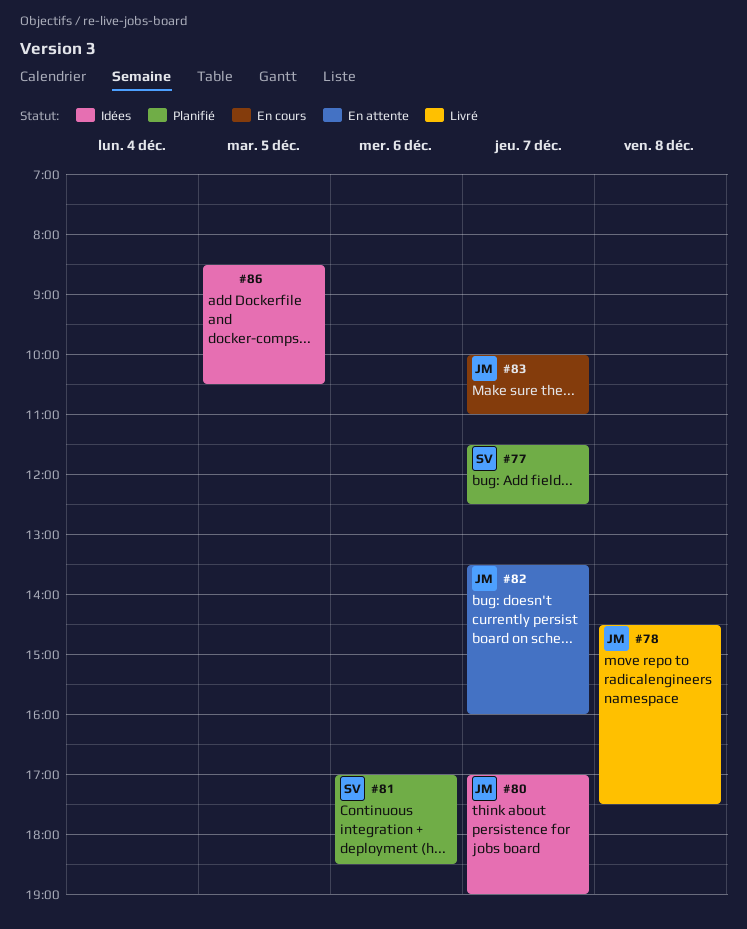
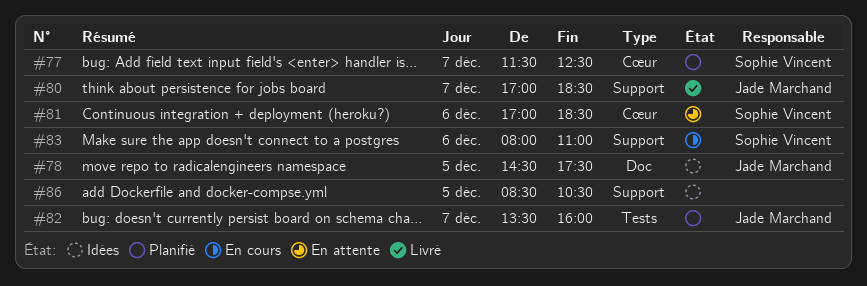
#78, status: Livré -> Idées
#78, day: Dec 8 -> Dec 5
#80, status: Idées -> Livré
#80, ends: 19:00 -> 18:30
#81, status: Planifié -> En attente
#82, status: En attente -> Planifié
#83, owner: Jade Marchand -> Sophie Vincent
#83, day: Dec 7 -> Dec 6
#83, begins: 10:00 -> 08:00

